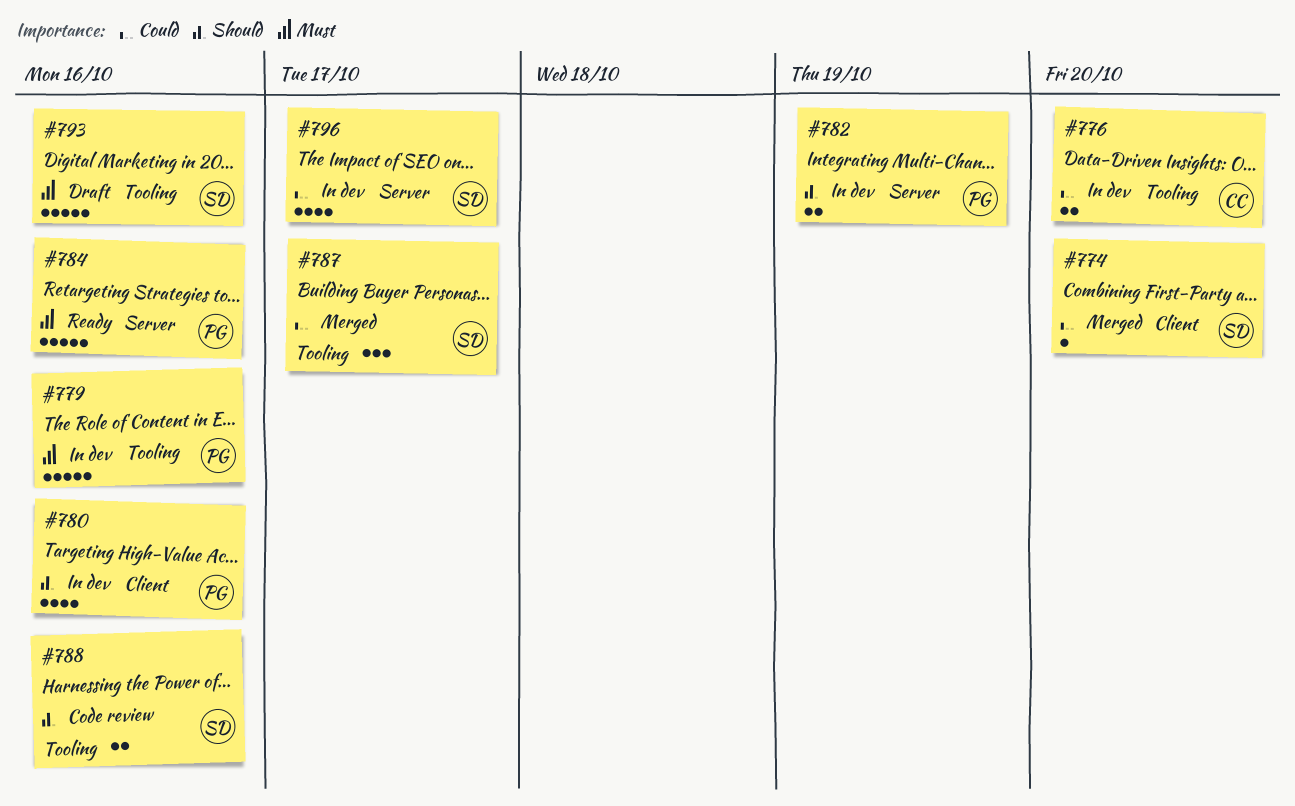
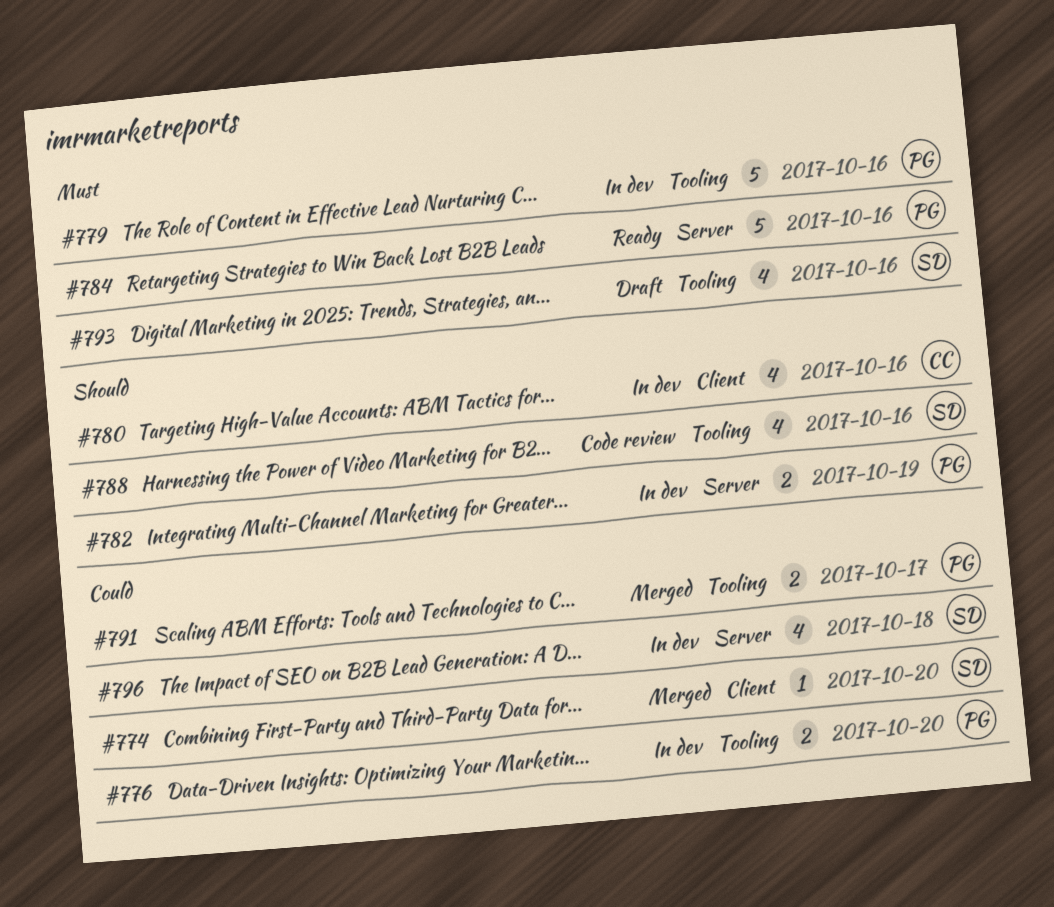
#776, owner: CC -> PG
#780, owner: PG -> CC
#787: present -> none
#788, estimate: 2 -> 4
#791: none -> present
#793, estimate: 5 -> 4
#796, due: Oct 17 -> Oct 18

